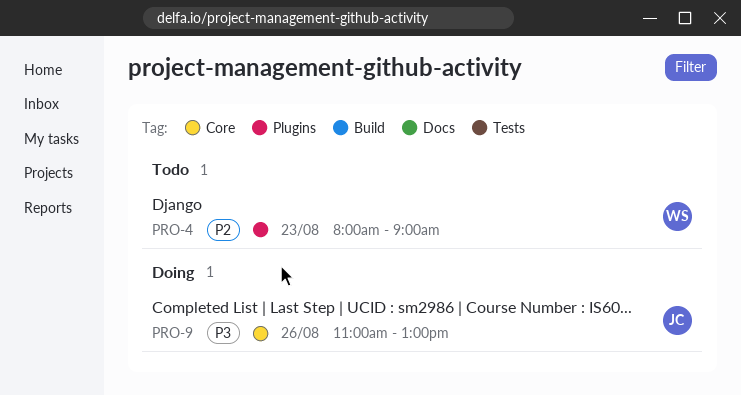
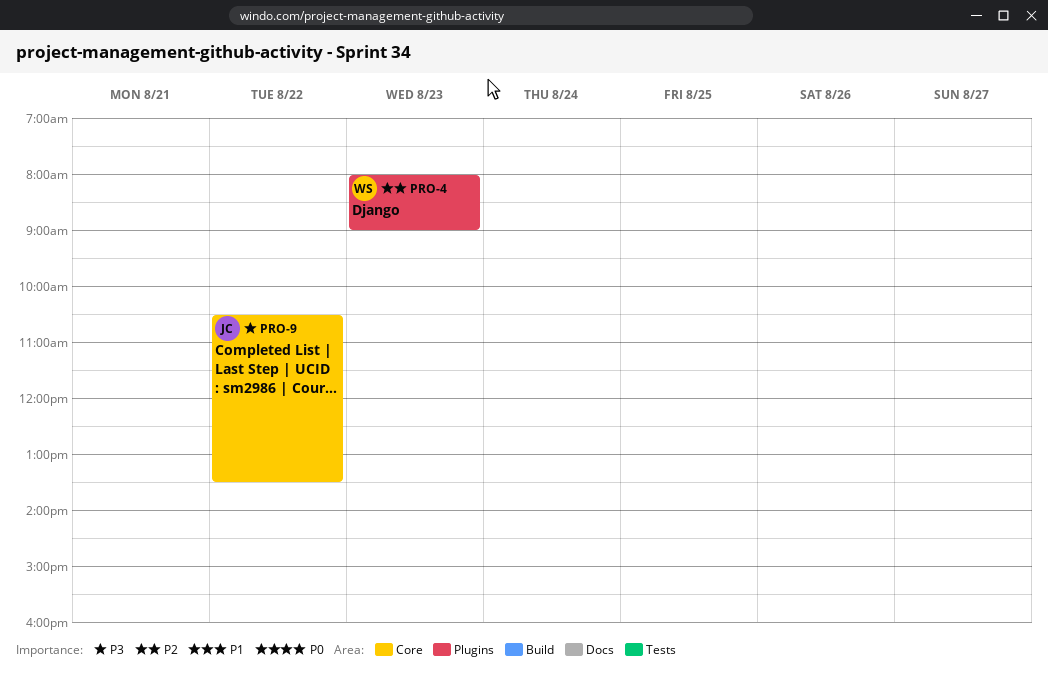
PRO-9, day: Aug 26 -> Aug 22
PRO-9, begins: 11:00 -> 10:30
PRO-9, ends: 13:00 -> 13:30

